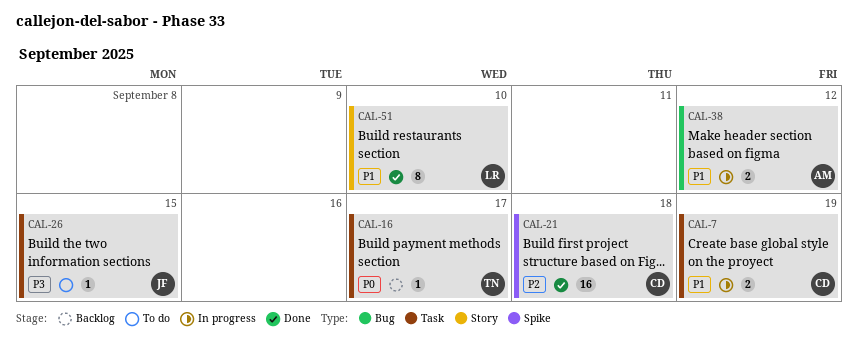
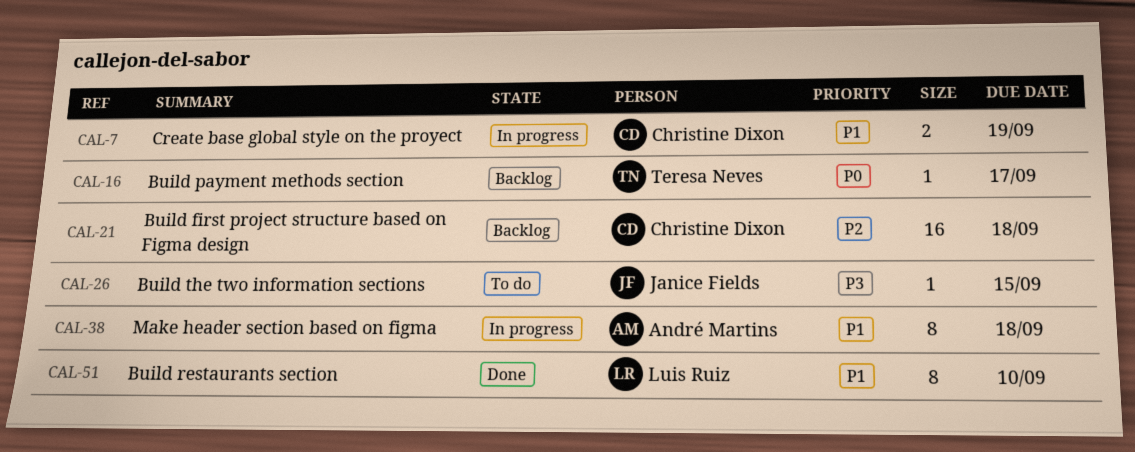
CAL-21, status: Done -> Backlog
CAL-38, estimate: 2 -> 8
CAL-38, due: Sep 12 -> Sep 18

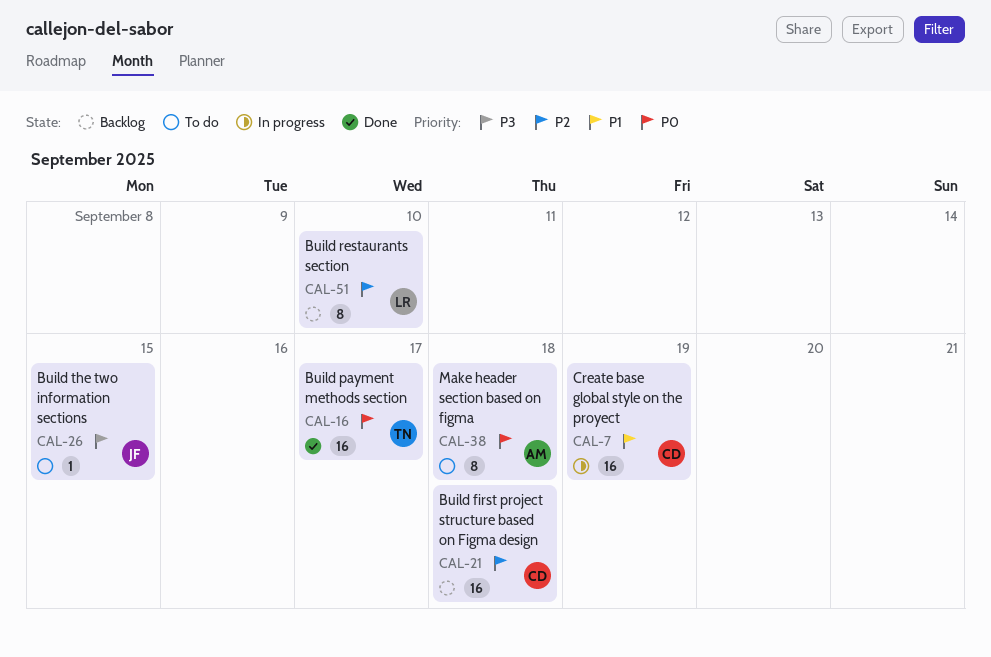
CAL-7, estimate: 2 -> 16
CAL-16, status: Backlog -> Done
CAL-16, estimate: 1 -> 16
CAL-38, status: In progress -> To do
CAL-38, priority: P1 -> P0
CAL-51, status: Done -> Backlog
CAL-51, priority: P1 -> P2

